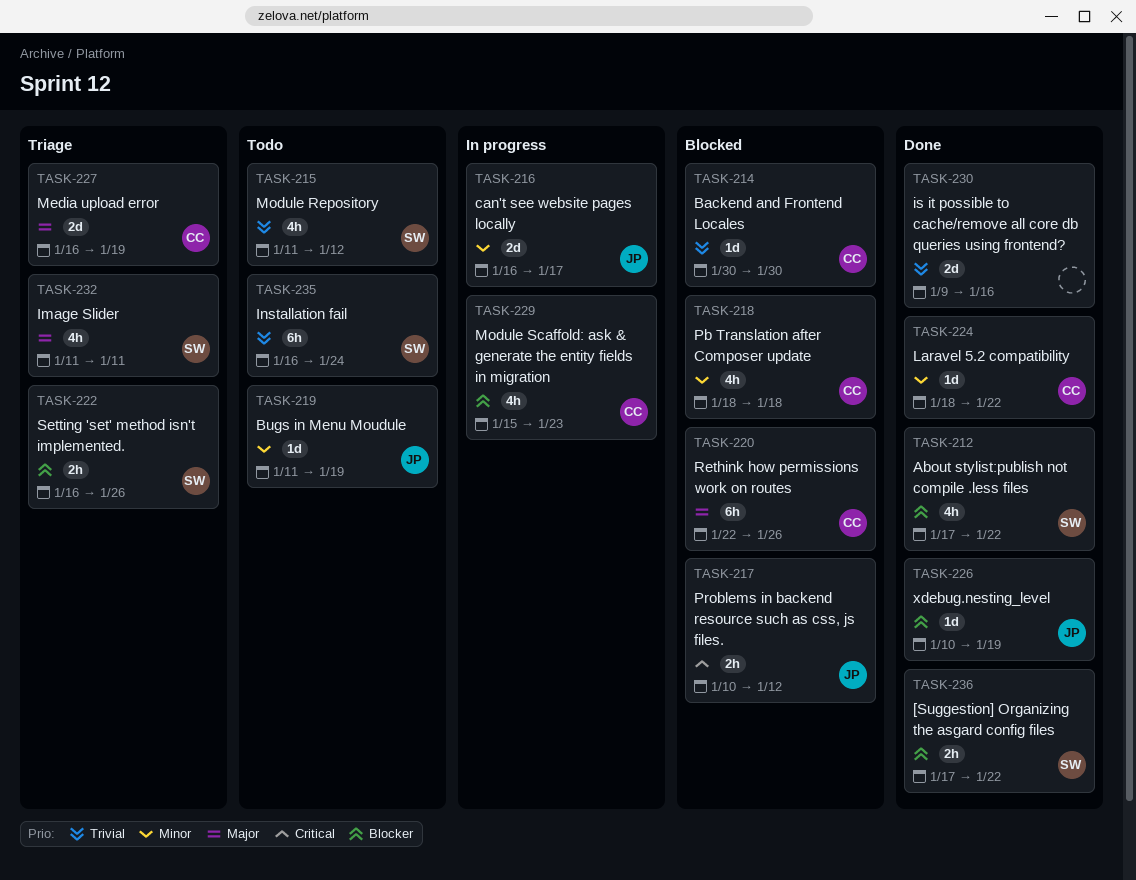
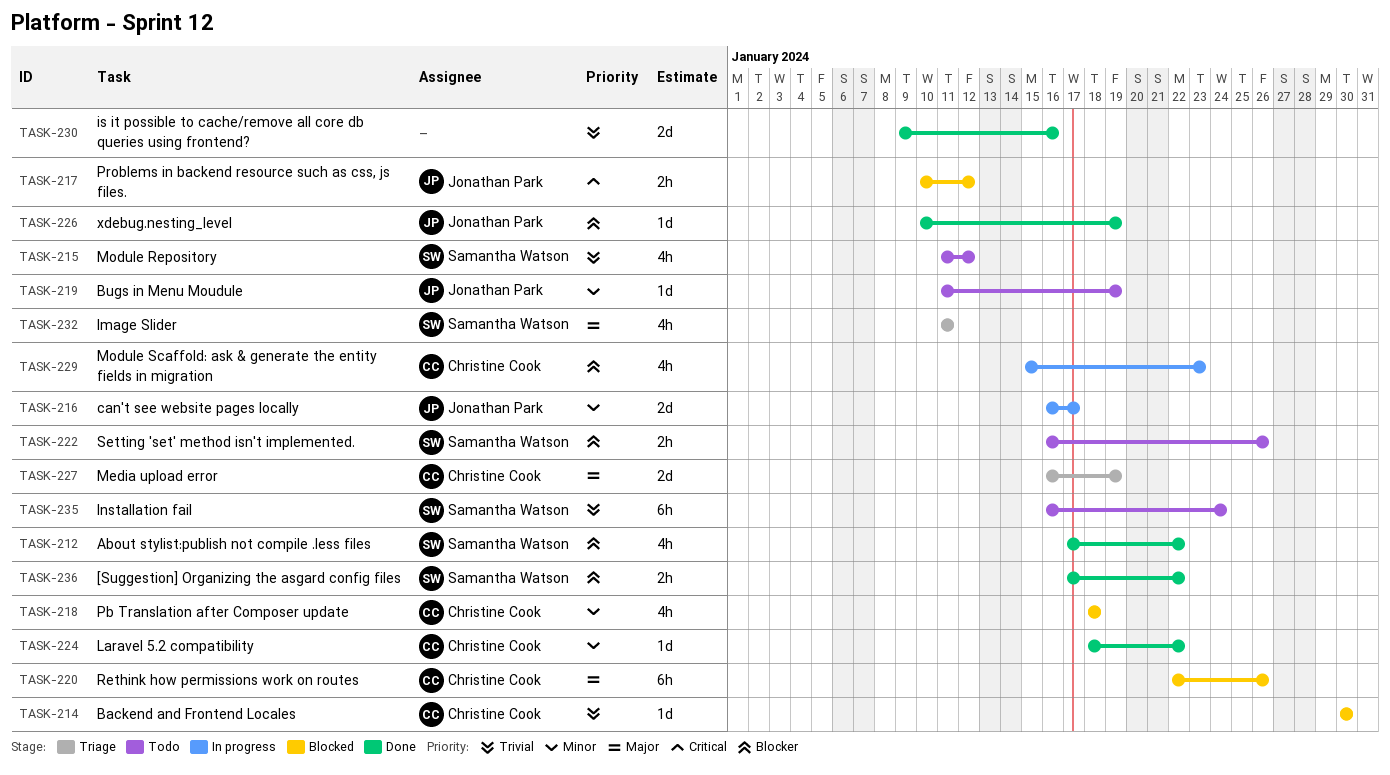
TASK-222, status: Triage -> Todo

